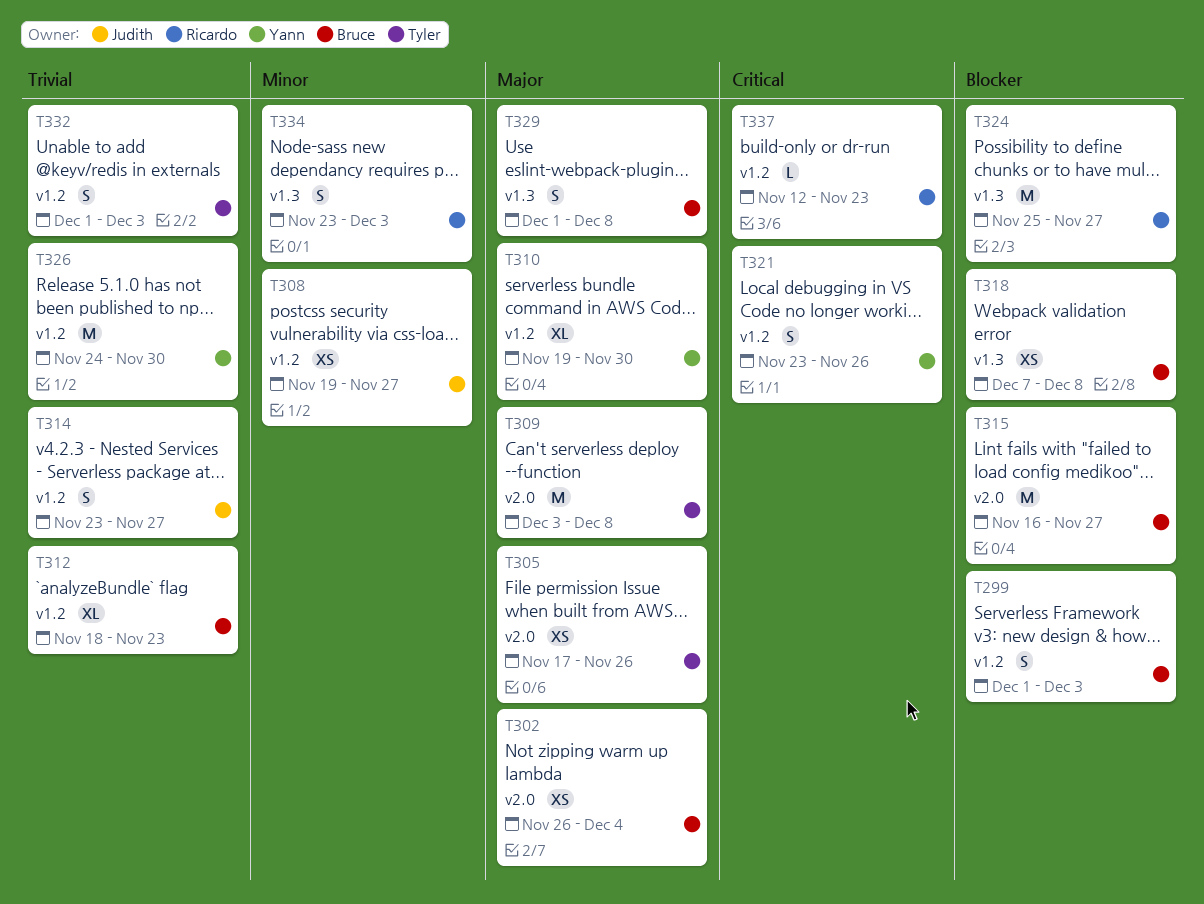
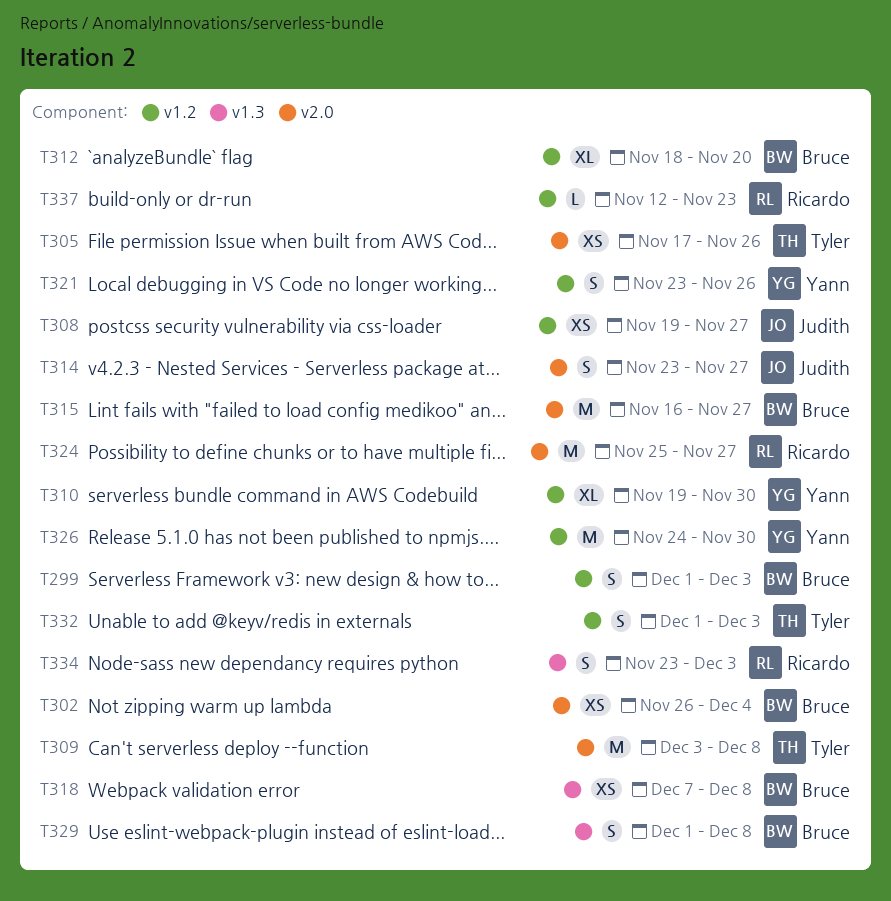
T312, due: Nov 23 -> Nov 20
T314, label: v1.2 -> v2.0
T324, label: v1.3 -> v2.0

